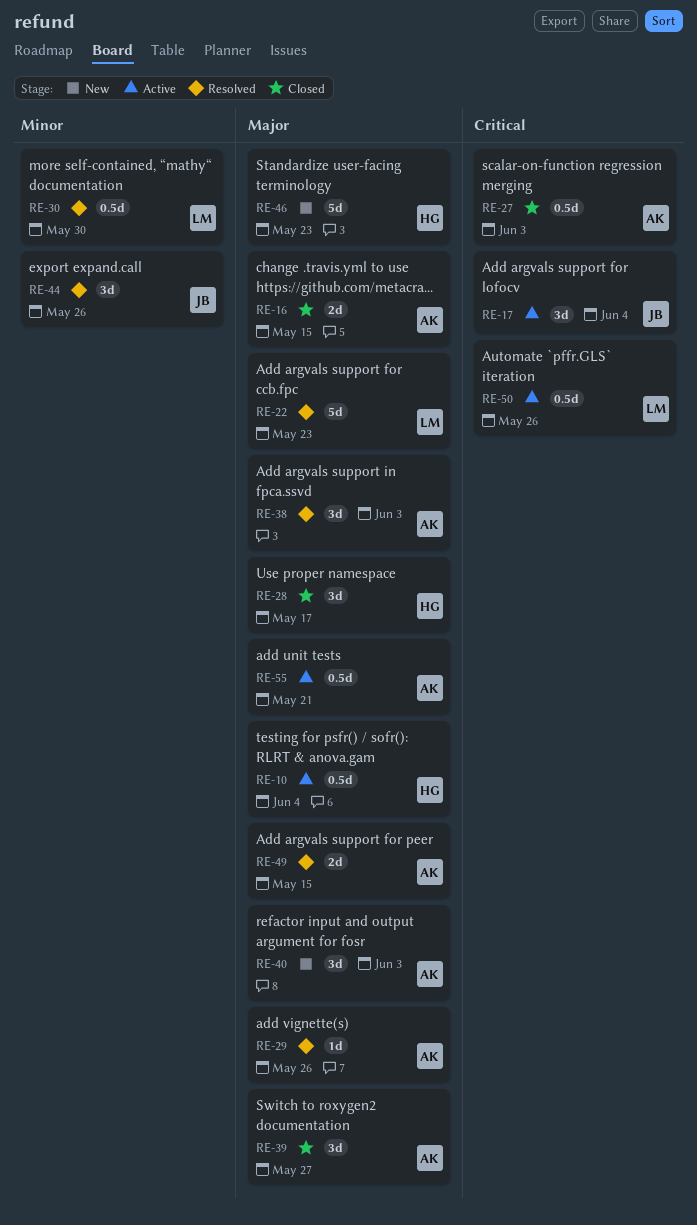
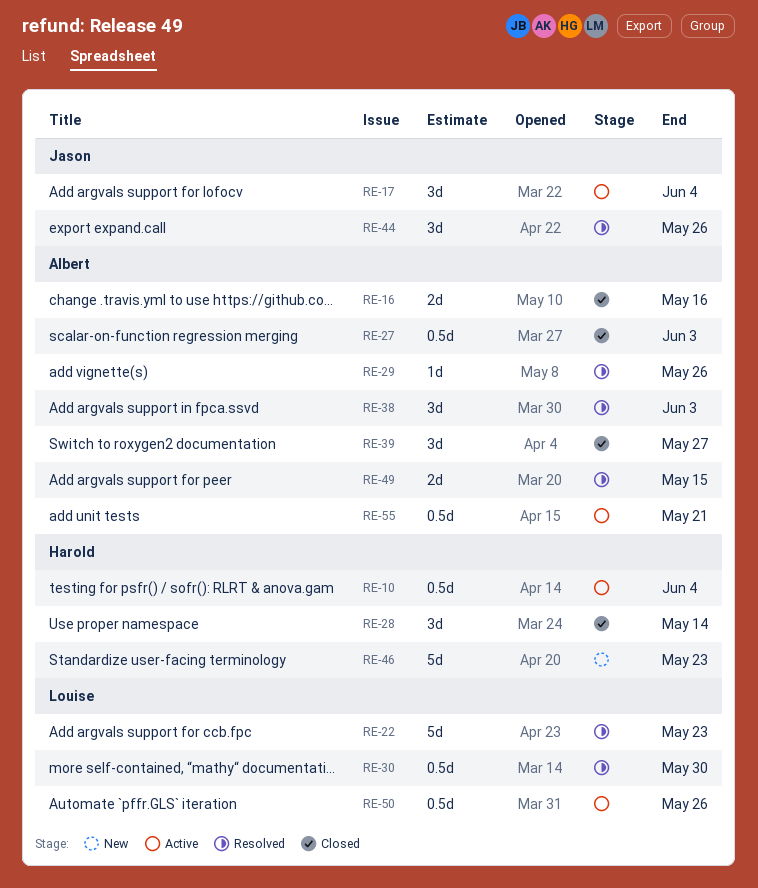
RE-16, due: May 15 -> May 16
RE-28, due: May 17 -> May 14
RE-40: present -> none

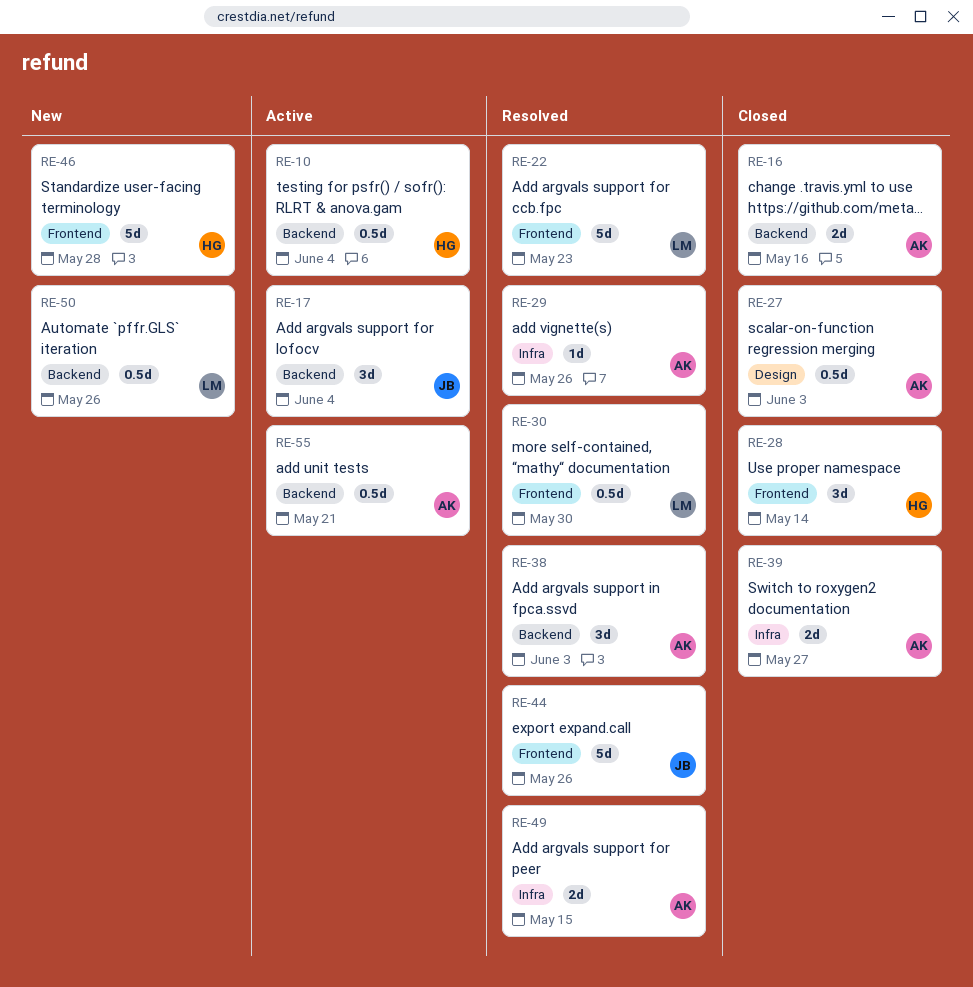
RE-39, estimate: 3d -> 2d
RE-44, estimate: 3d -> 5d
RE-46, due: May 23 -> May 28
RE-50, status: Active -> New

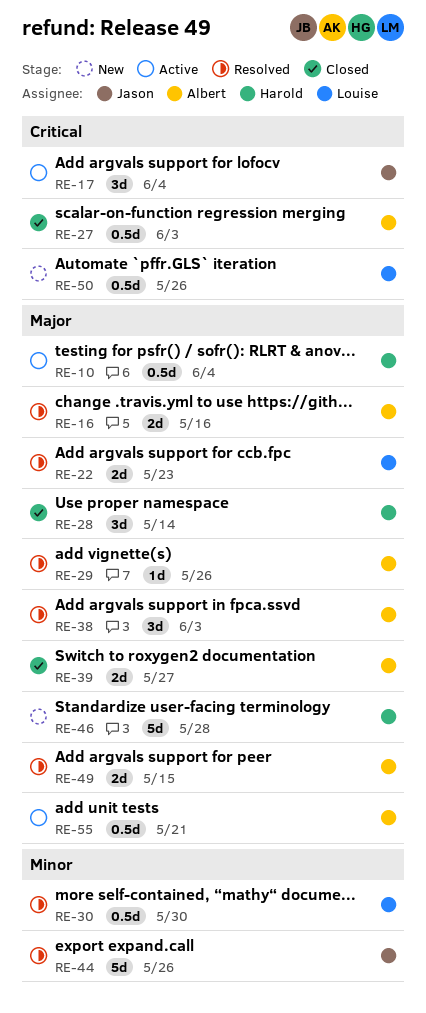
RE-16, status: Closed -> Resolved
RE-22, estimate: 5d -> 2d

